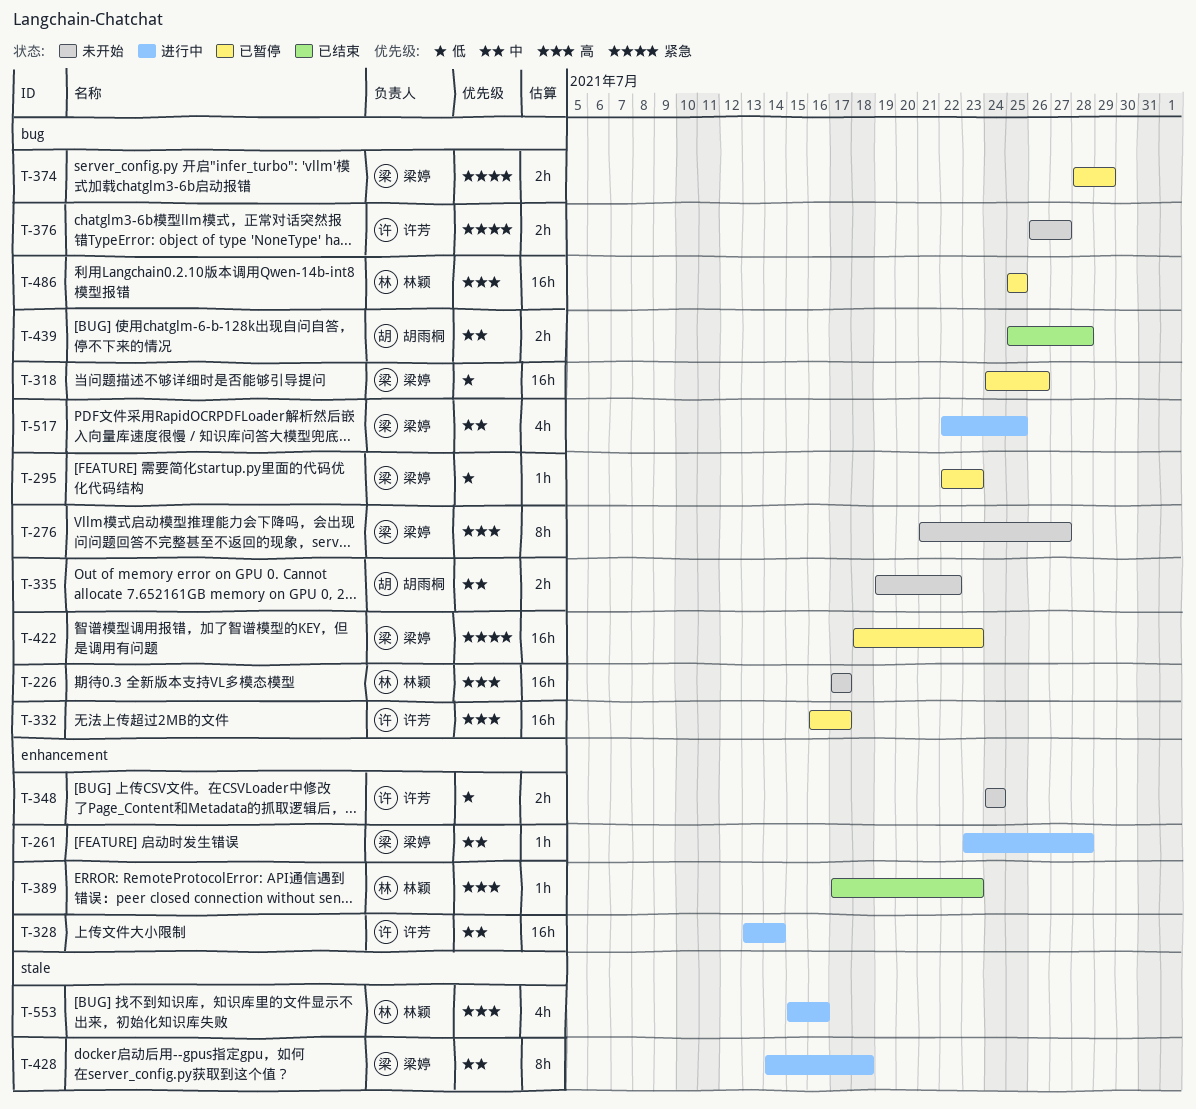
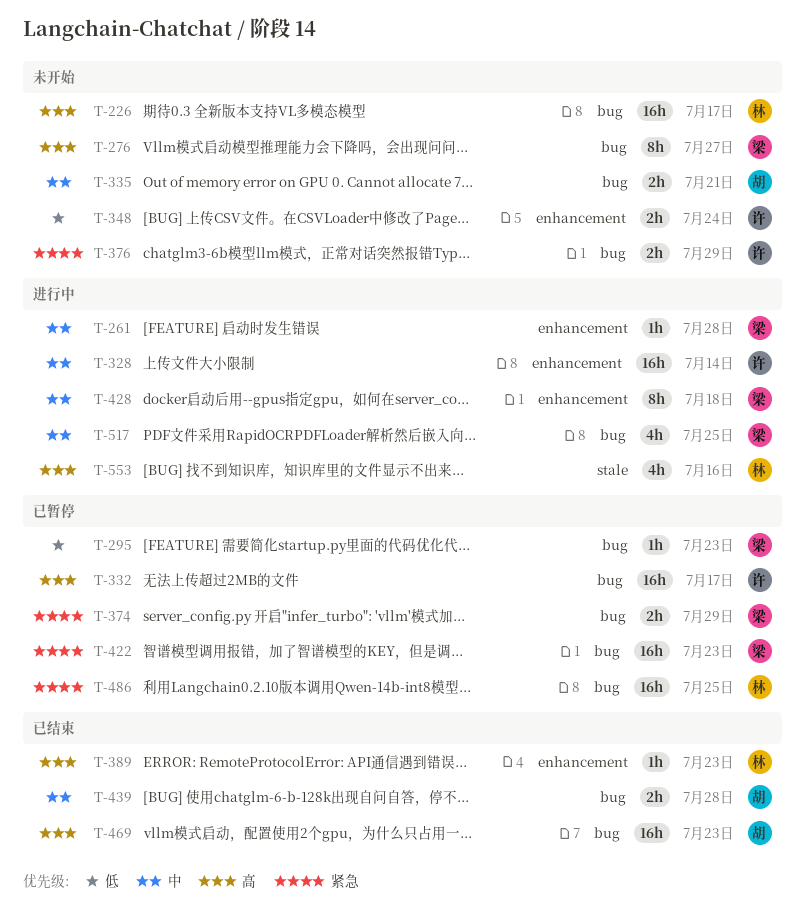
T-318: present -> none
T-335, due: Jul 22 -> Jul 21
T-376, due: Jul 27 -> Jul 29
T-428, label: stale -> enhancement
T-469: none -> present
T-486, priority: 高 -> 紧急

